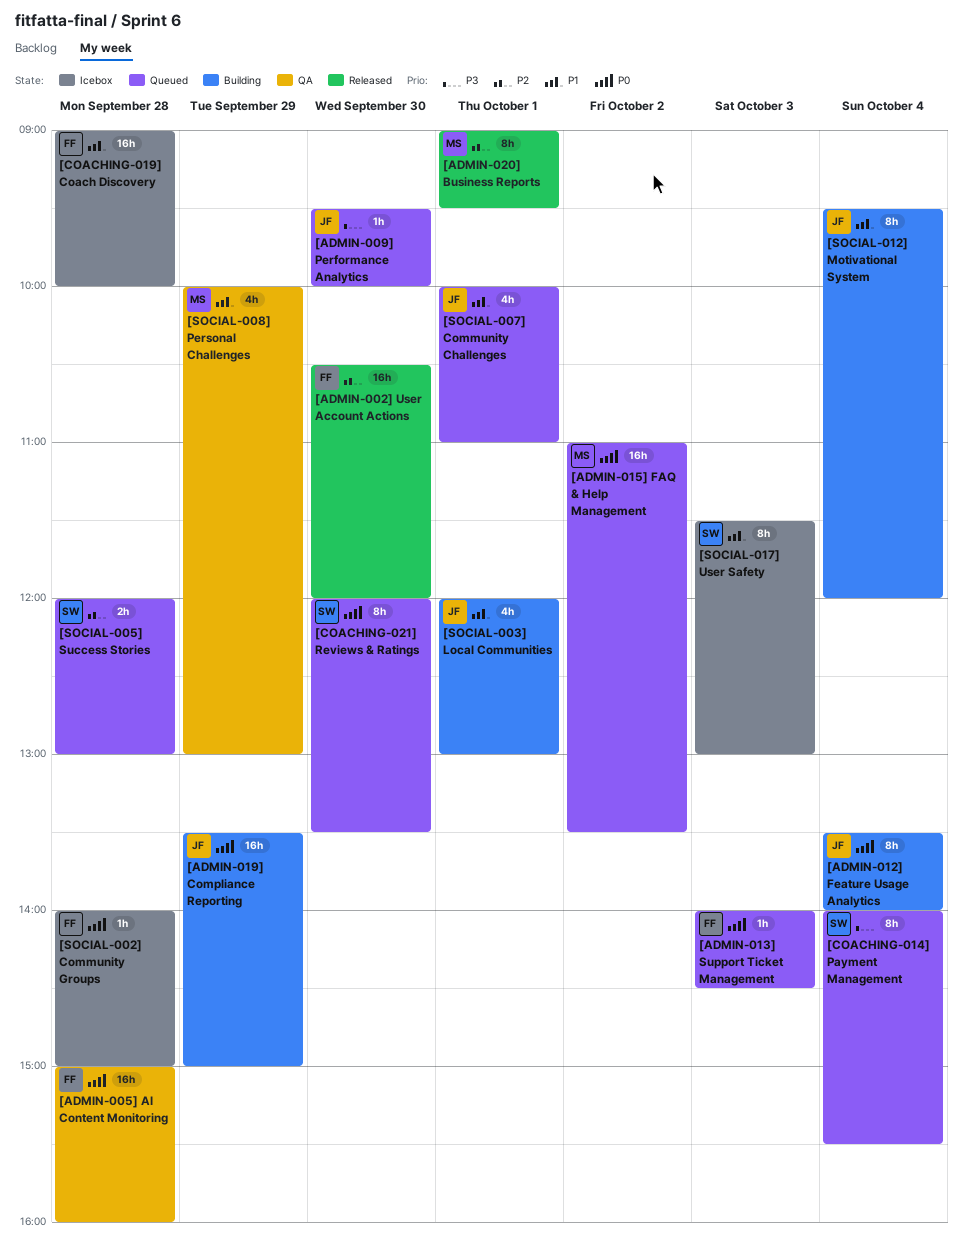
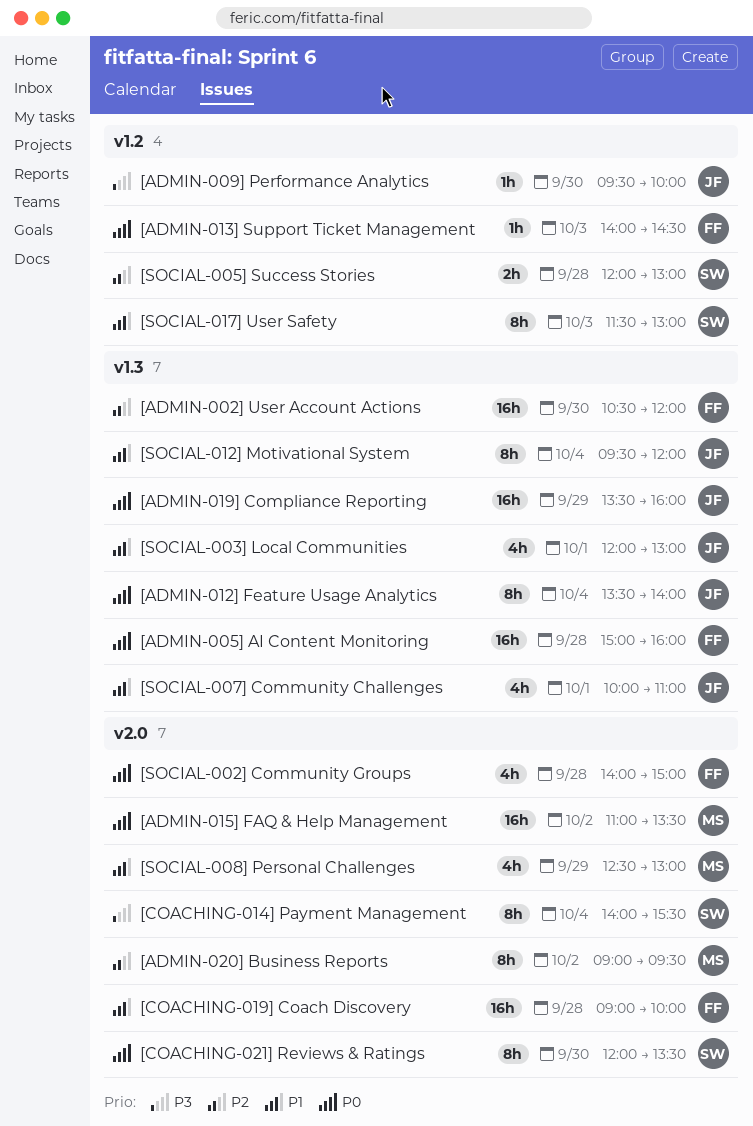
[ADMIN-019] Compliance Reporting, ends: 15:00 -> 16:00
[ADMIN-020] Business Reports, day: Oct 1 -> Oct 2
[SOCIAL-002] Community Groups, estimate: 1h -> 4h
[SOCIAL-008] Personal Challenges, begins: 10:00 -> 12:30

